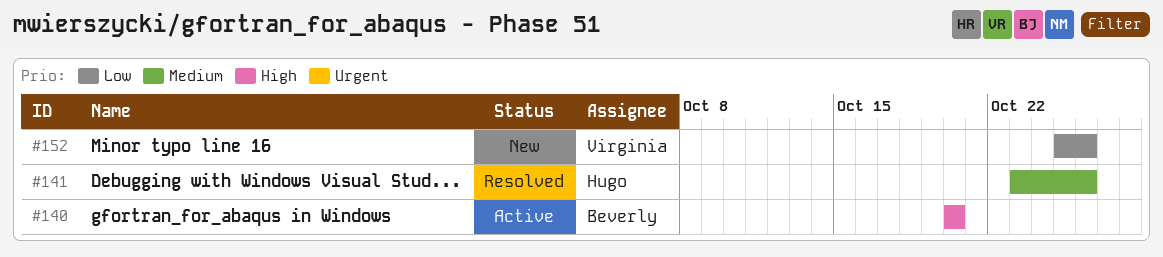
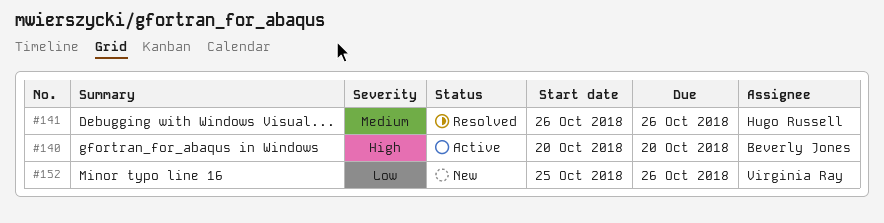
#141, start: Oct 23 -> Oct 26

